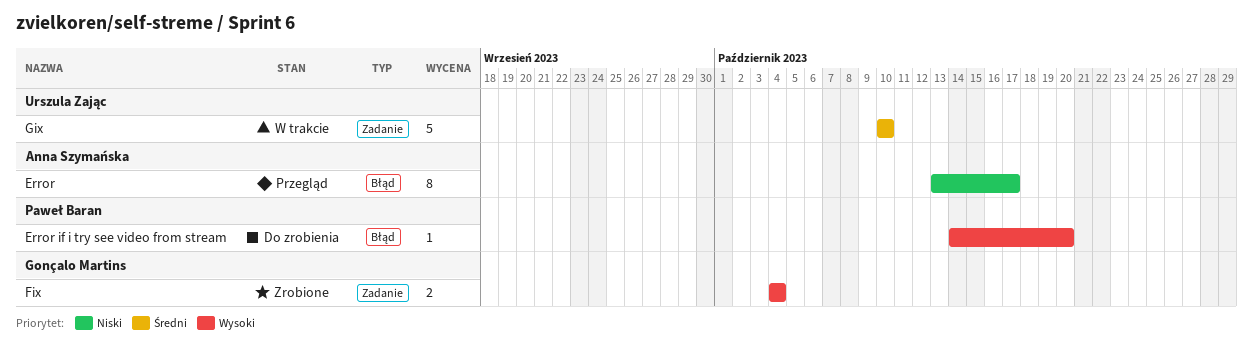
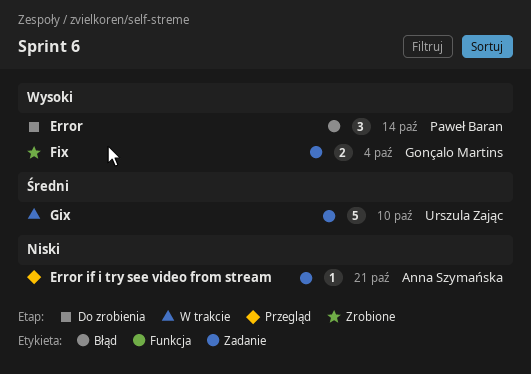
Error, status: Przegląd -> Do zrobienia
Error, owner: Anna Szymańska -> Paweł Baran
Error, priority: Niski -> Wysoki
Error, estimate: 8 -> 3
Error, due: Oct 17 -> Oct 14
Error if i try see video from stream, status: Do zrobienia -> Przegląd
Error if i try see video from stream, owner: Paweł Baran -> Anna Szymańska
Error if i try see video from stream, priority: Wysoki -> Niski
Error if i try see video from stream, label: Błąd -> Zadanie
Error if i try see video from stream, due: Oct 20 -> Oct 21

